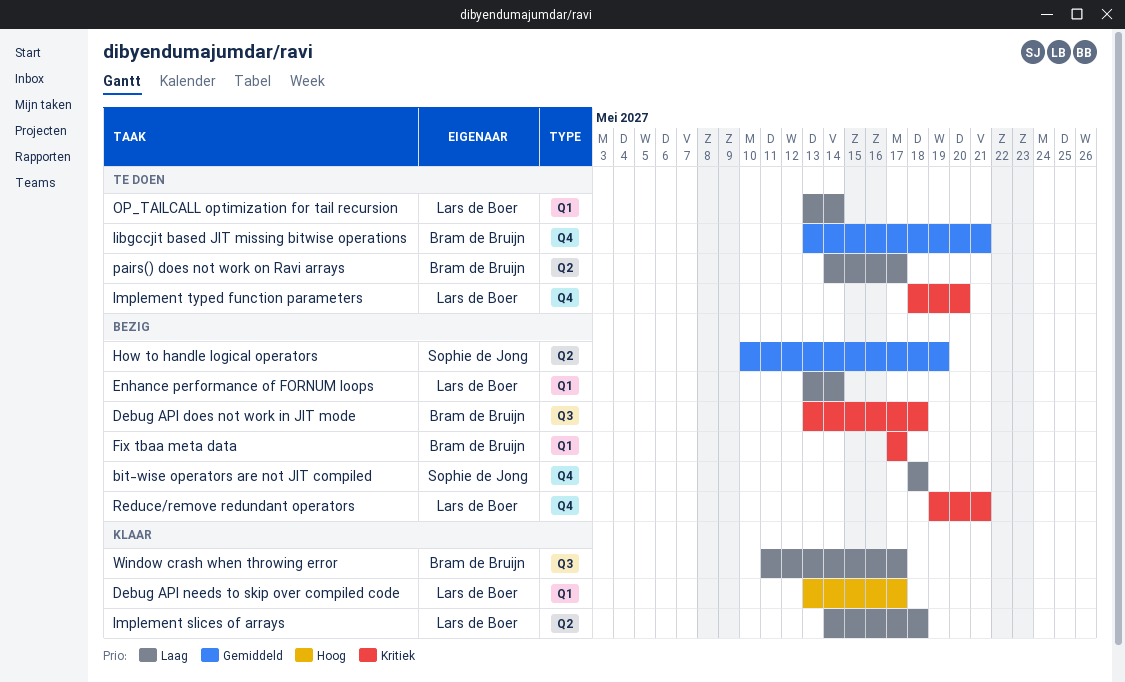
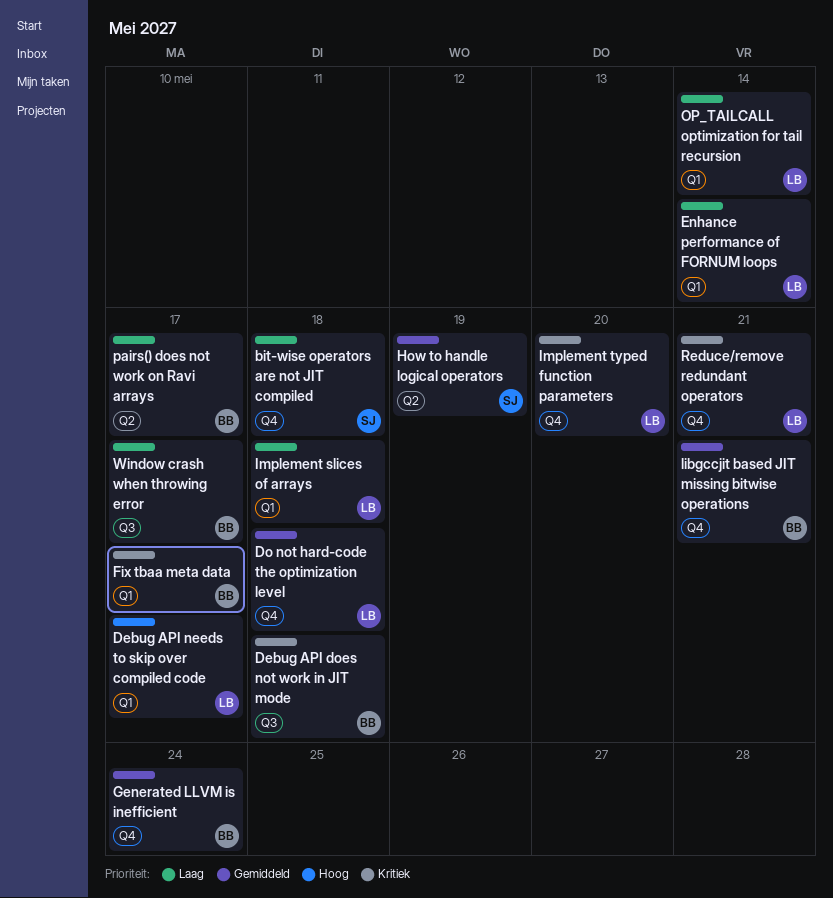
Do not hard-code the optimization level: none -> present
Generated LLVM is inefficient: none -> present
Implement slices of arrays, label: Q2 -> Q1

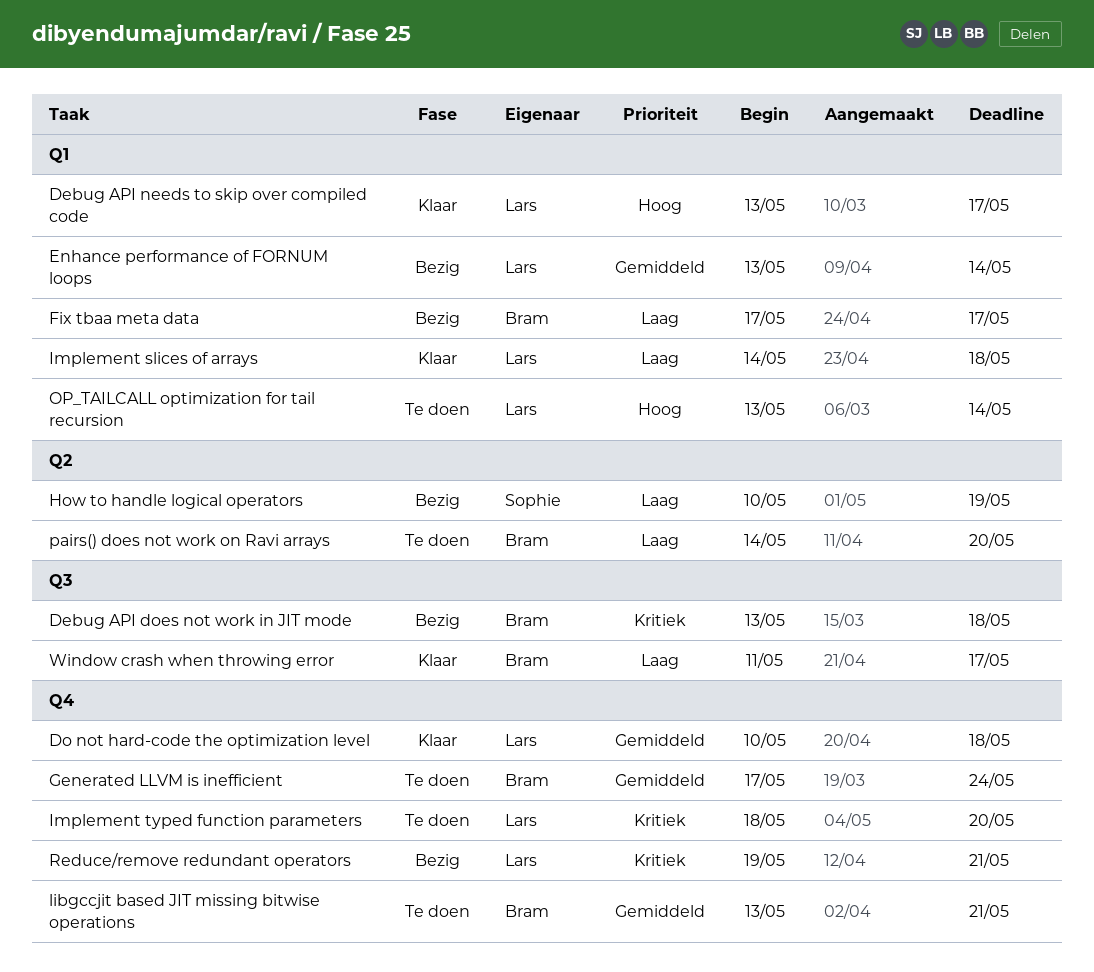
bit-wise operators are not JIT compiled: present -> none
Enhance performance of FORNUM loops, priority: Laag -> Gemiddeld
Fix tbaa meta data, priority: Kritiek -> Laag
How to handle logical operators, priority: Gemiddeld -> Laag
OP_TAILCALL optimization for tail recursion, priority: Laag -> Hoog
pairs() does not work on Ravi arrays, due: May 17 -> May 20

